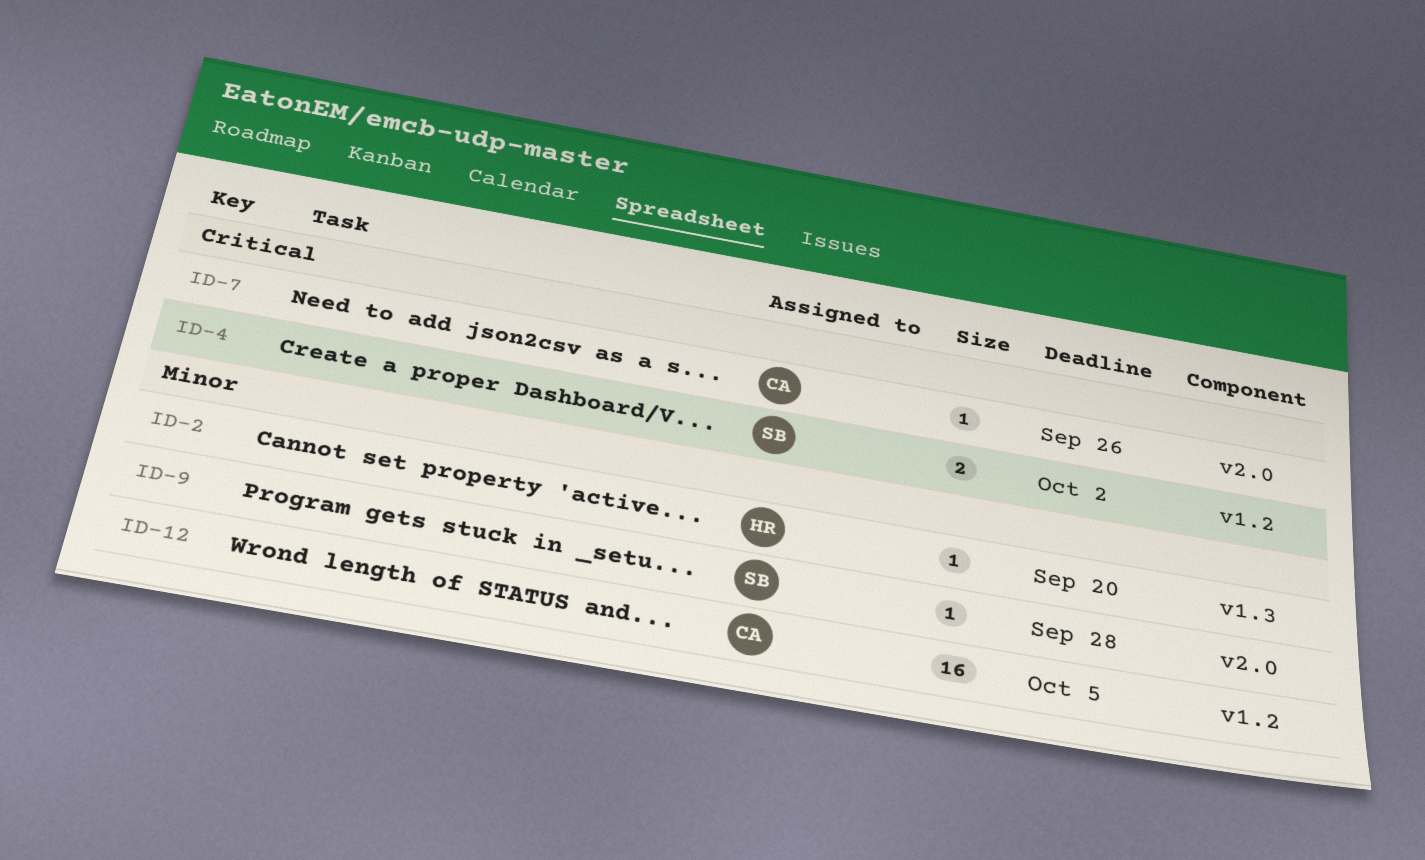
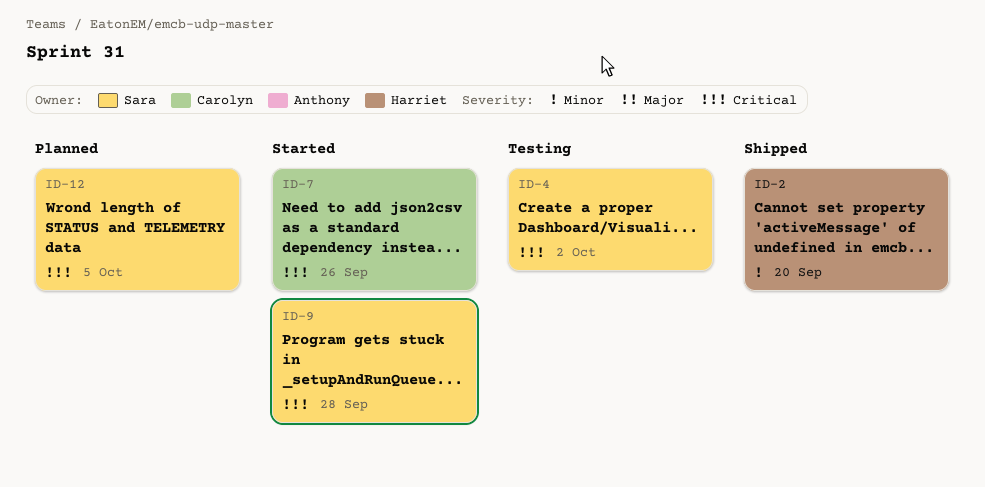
ID-9, priority: Minor -> Critical
ID-12, owner: Carolyn -> Sara
ID-12, priority: Minor -> Critical

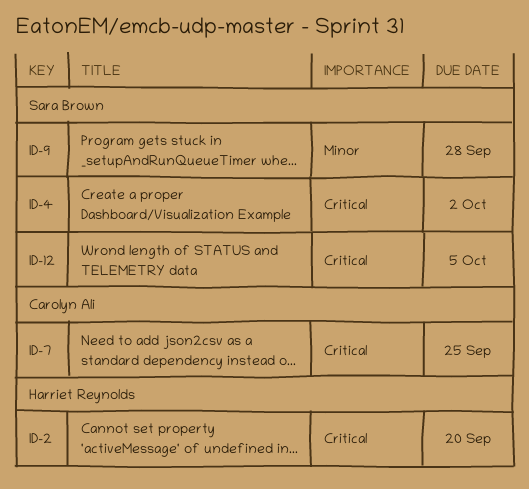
ID-2, priority: Minor -> Critical
ID-7, due: Sep 26 -> Sep 25
ID-9, priority: Critical -> Minor

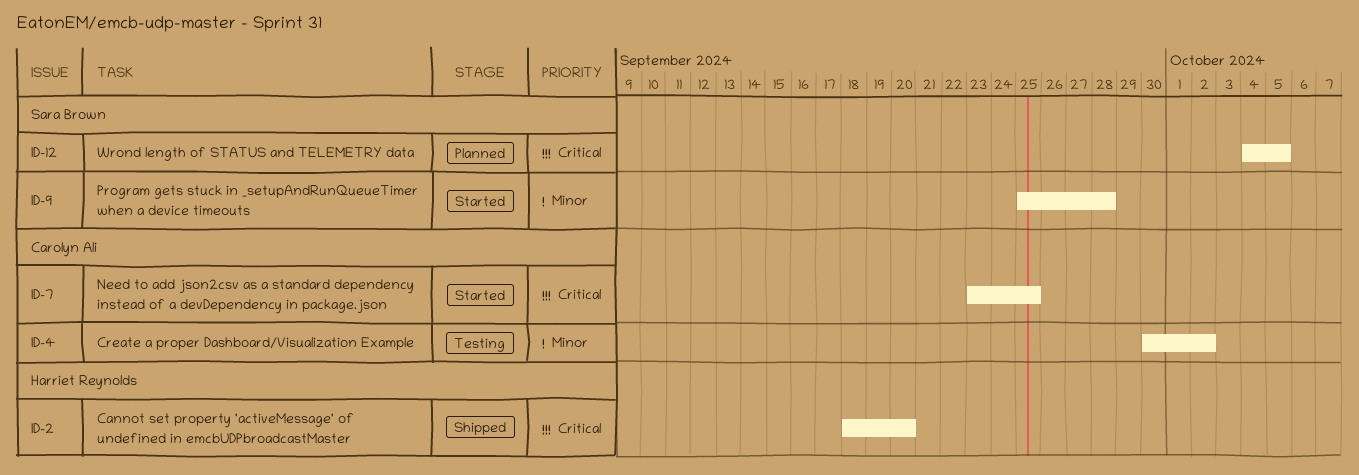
ID-4, owner: Sara Brown -> Carolyn Ali
ID-4, priority: Critical -> Minor

